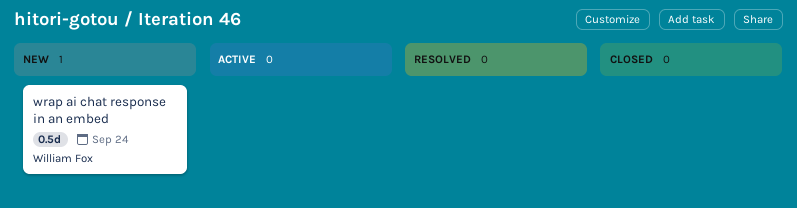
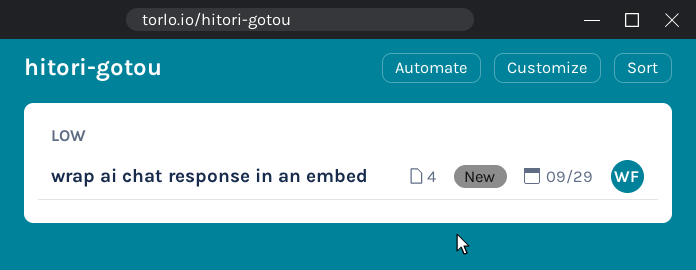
wrap ai chat response in an embed, due: Sep 24 -> Sep 29

